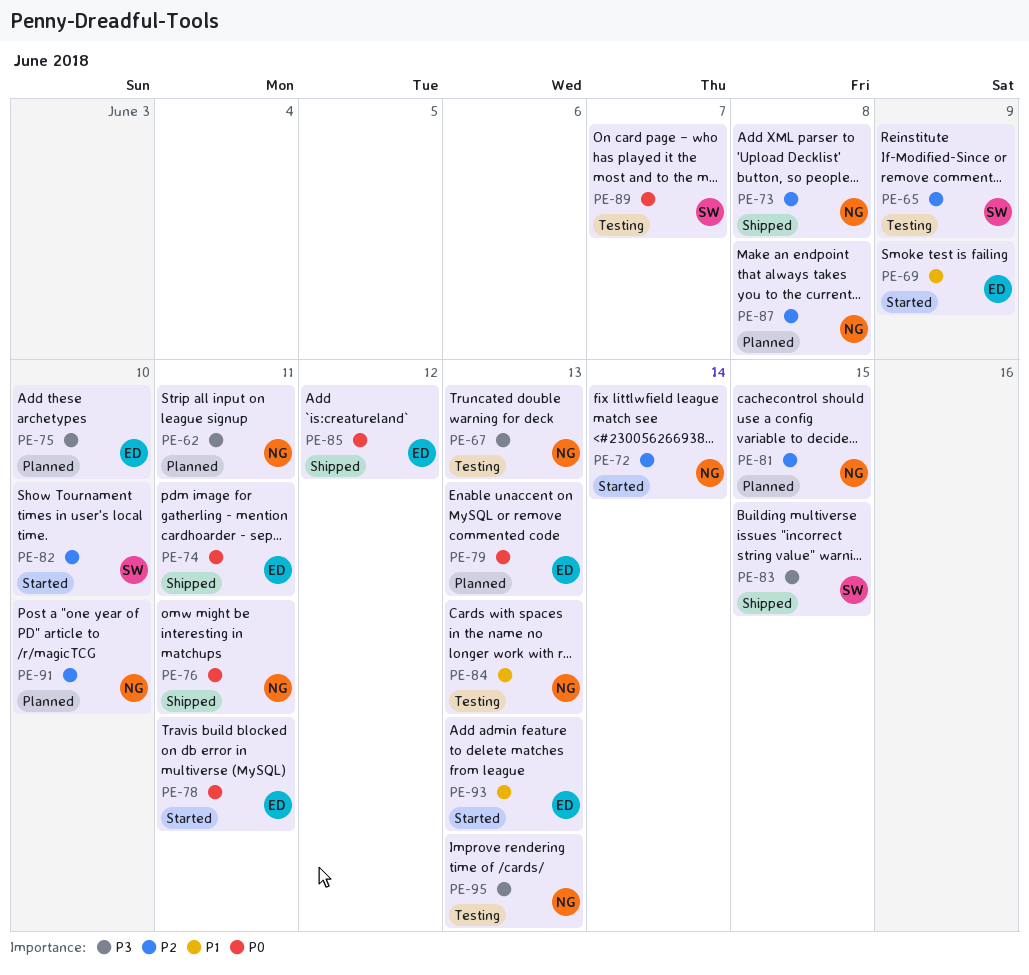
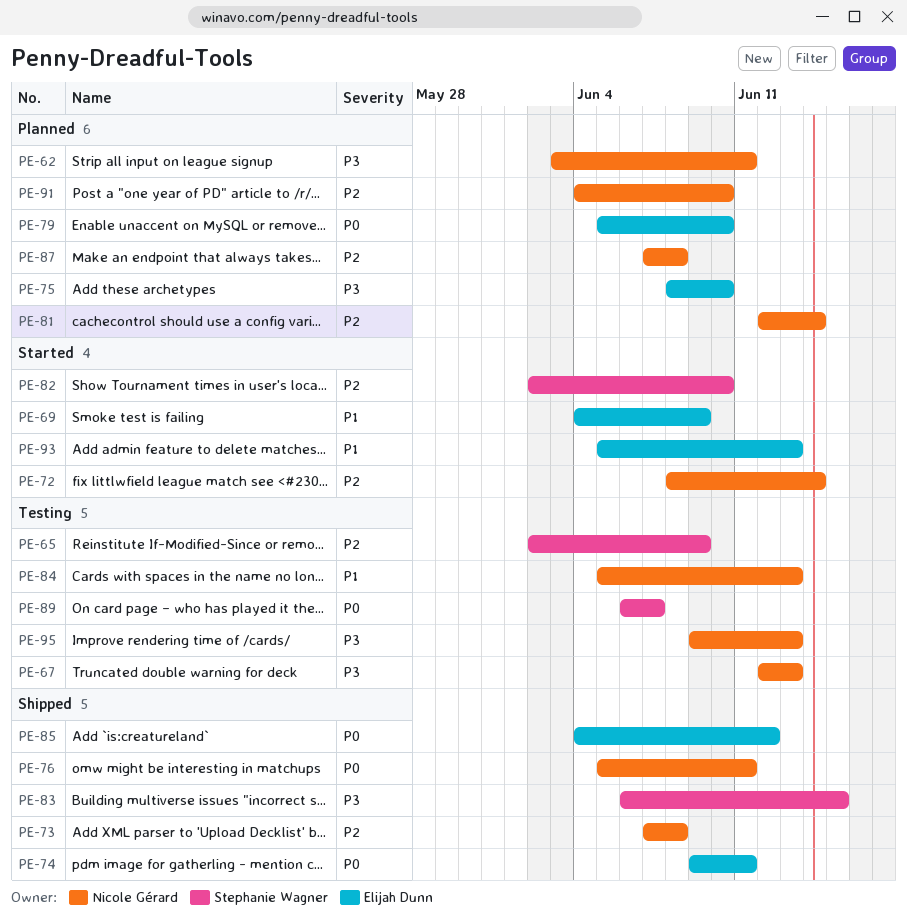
PE-78: present -> none
PE-79, due: Jun 13 -> Jun 10
PE-81, due: Jun 15 -> Jun 14

